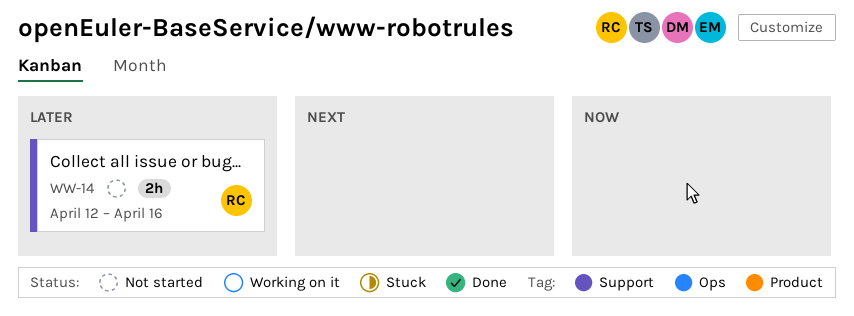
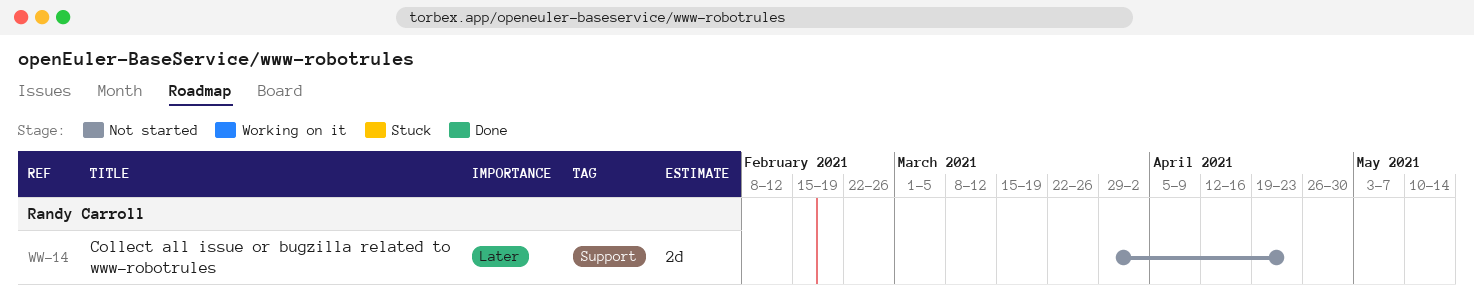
WW-14, estimate: 2h -> 2d
WW-14, start: Apr 12 -> Mar 29
WW-14, due: Apr 16 -> Apr 23

